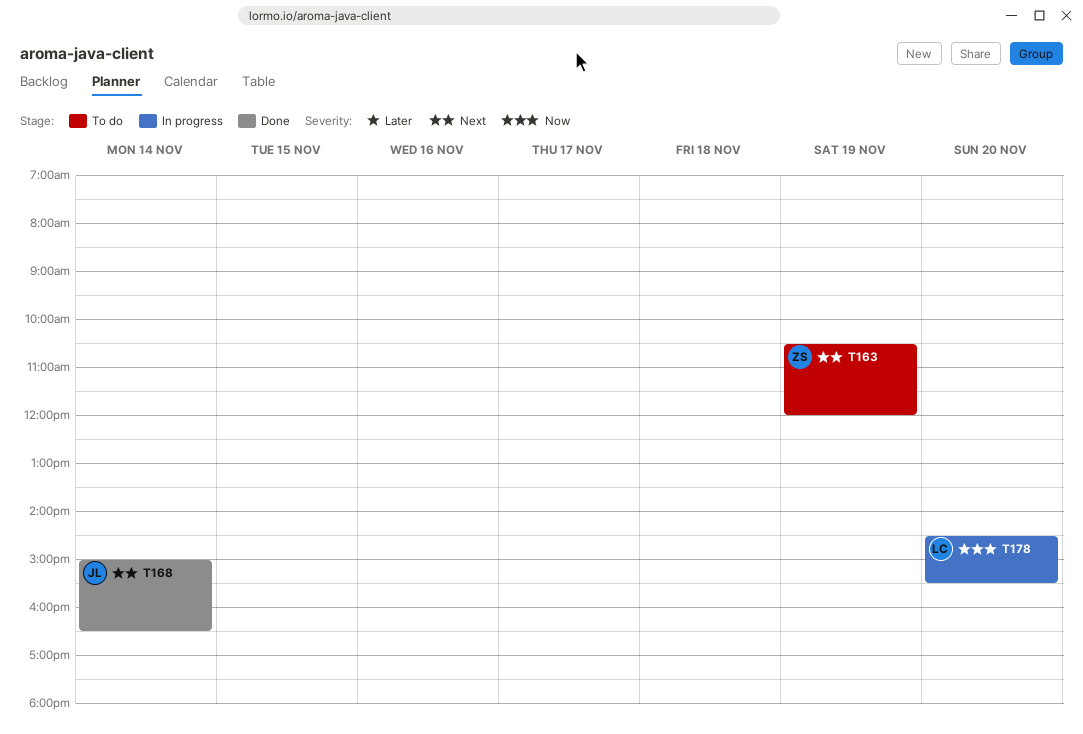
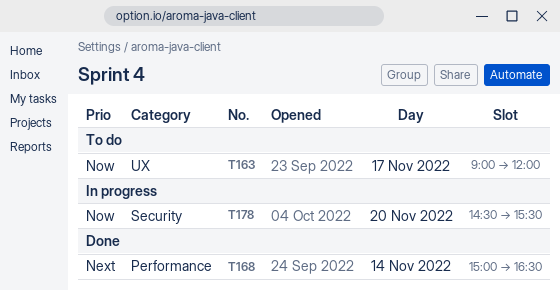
T163, priority: Next -> Now
T163, day: Nov 19 -> Nov 17
T163, begins: 10:30 -> 09:00

